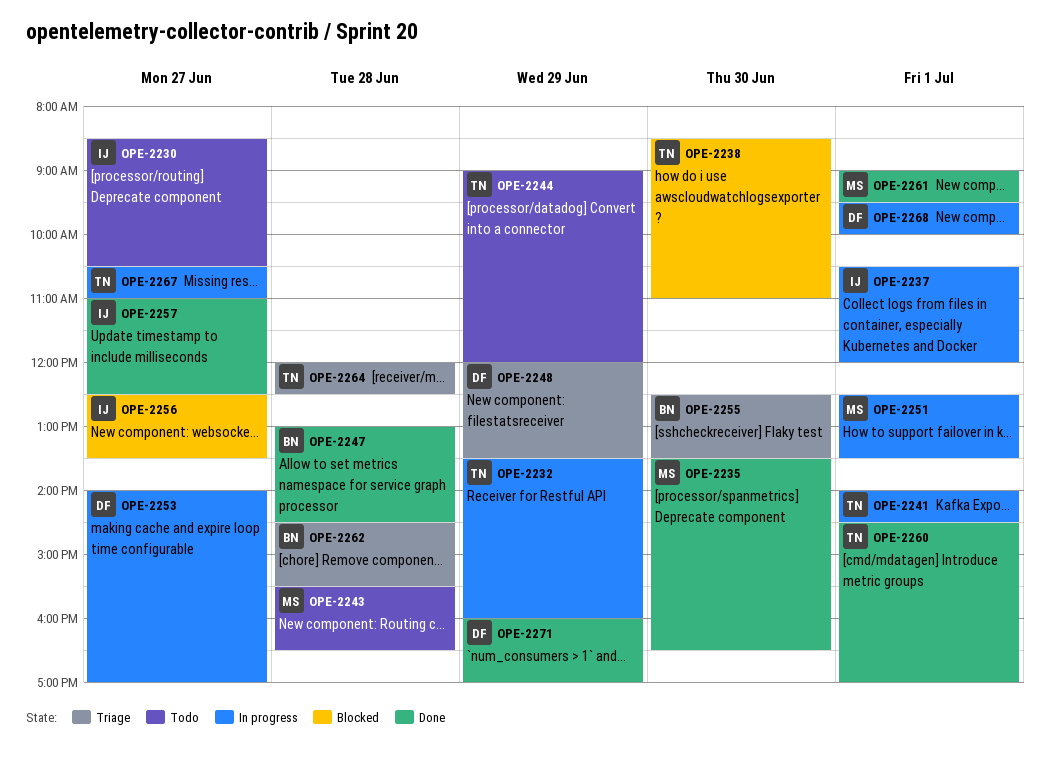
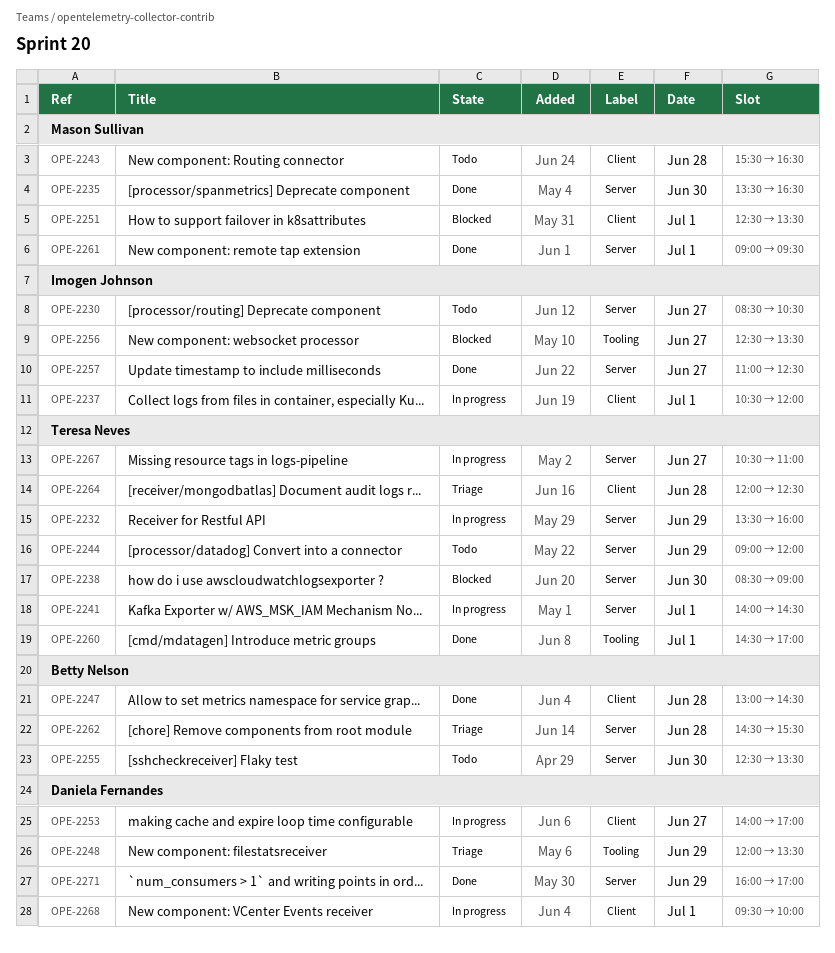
OPE-2238, ends: 11:00 -> 09:00
OPE-2251, status: In progress -> Blocked
OPE-2255, status: Triage -> Todo

